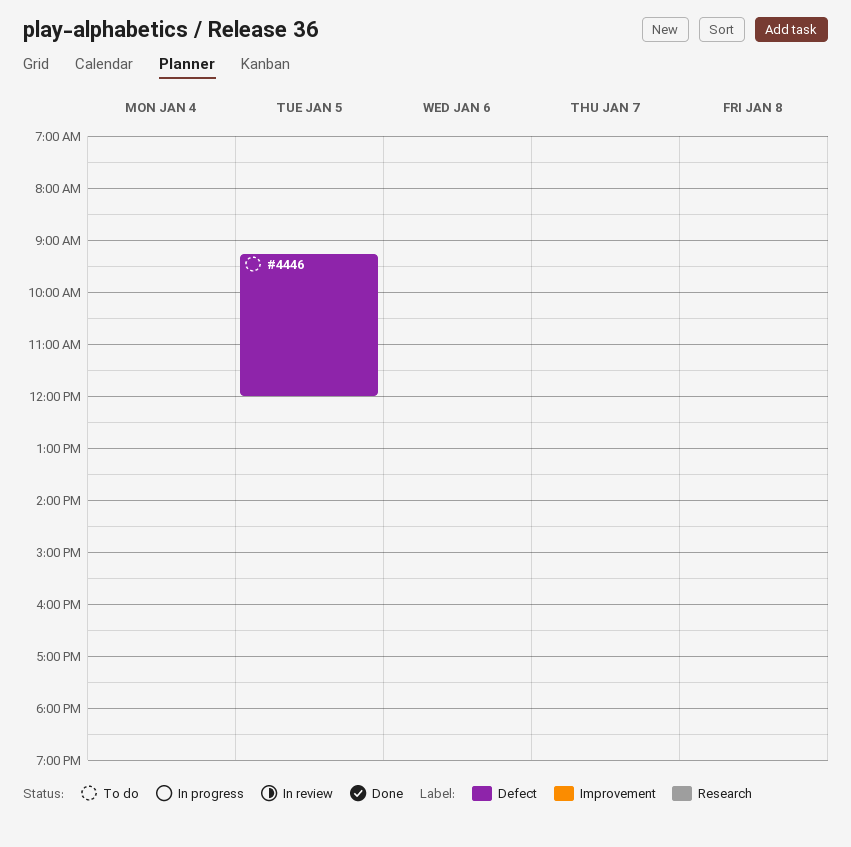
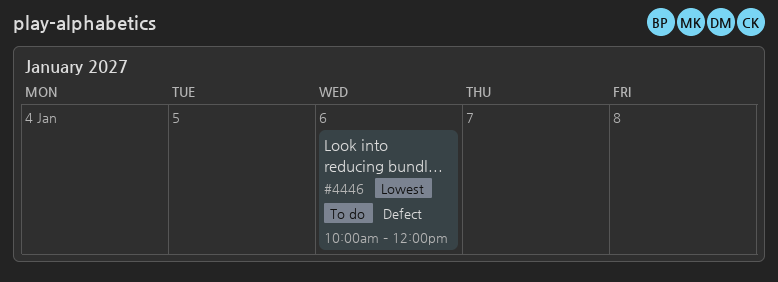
#4446, day: Jan 5 -> Jan 6
#4446, begins: 09:15 -> 10:00

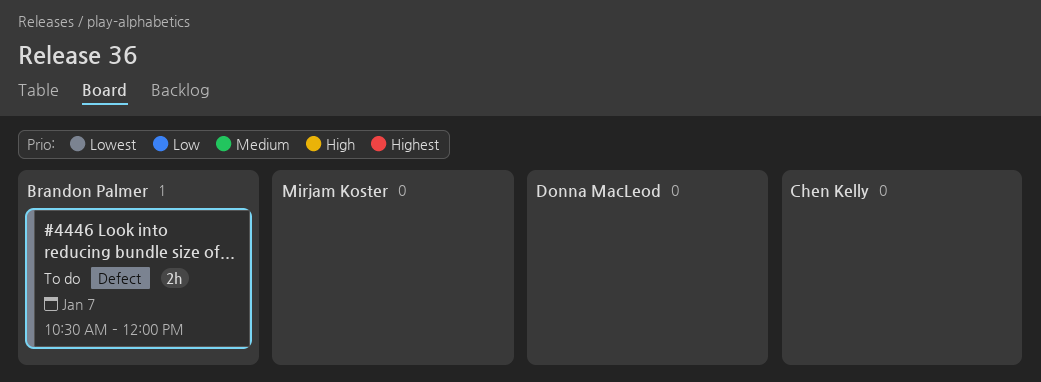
#4446, day: Jan 6 -> Jan 7
#4446, begins: 10:00 -> 10:30

